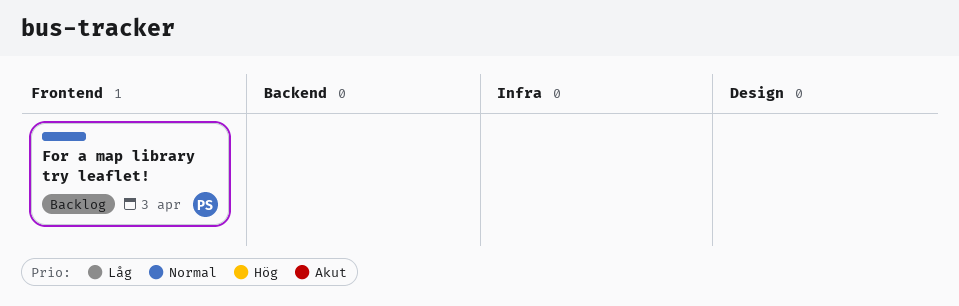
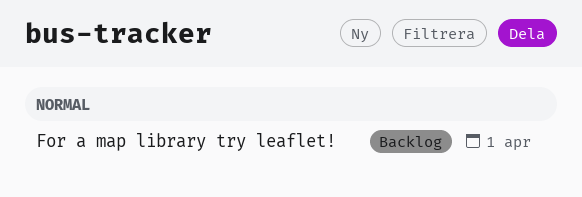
For a map library try leaflet!, due: Apr 3 -> Apr 1

